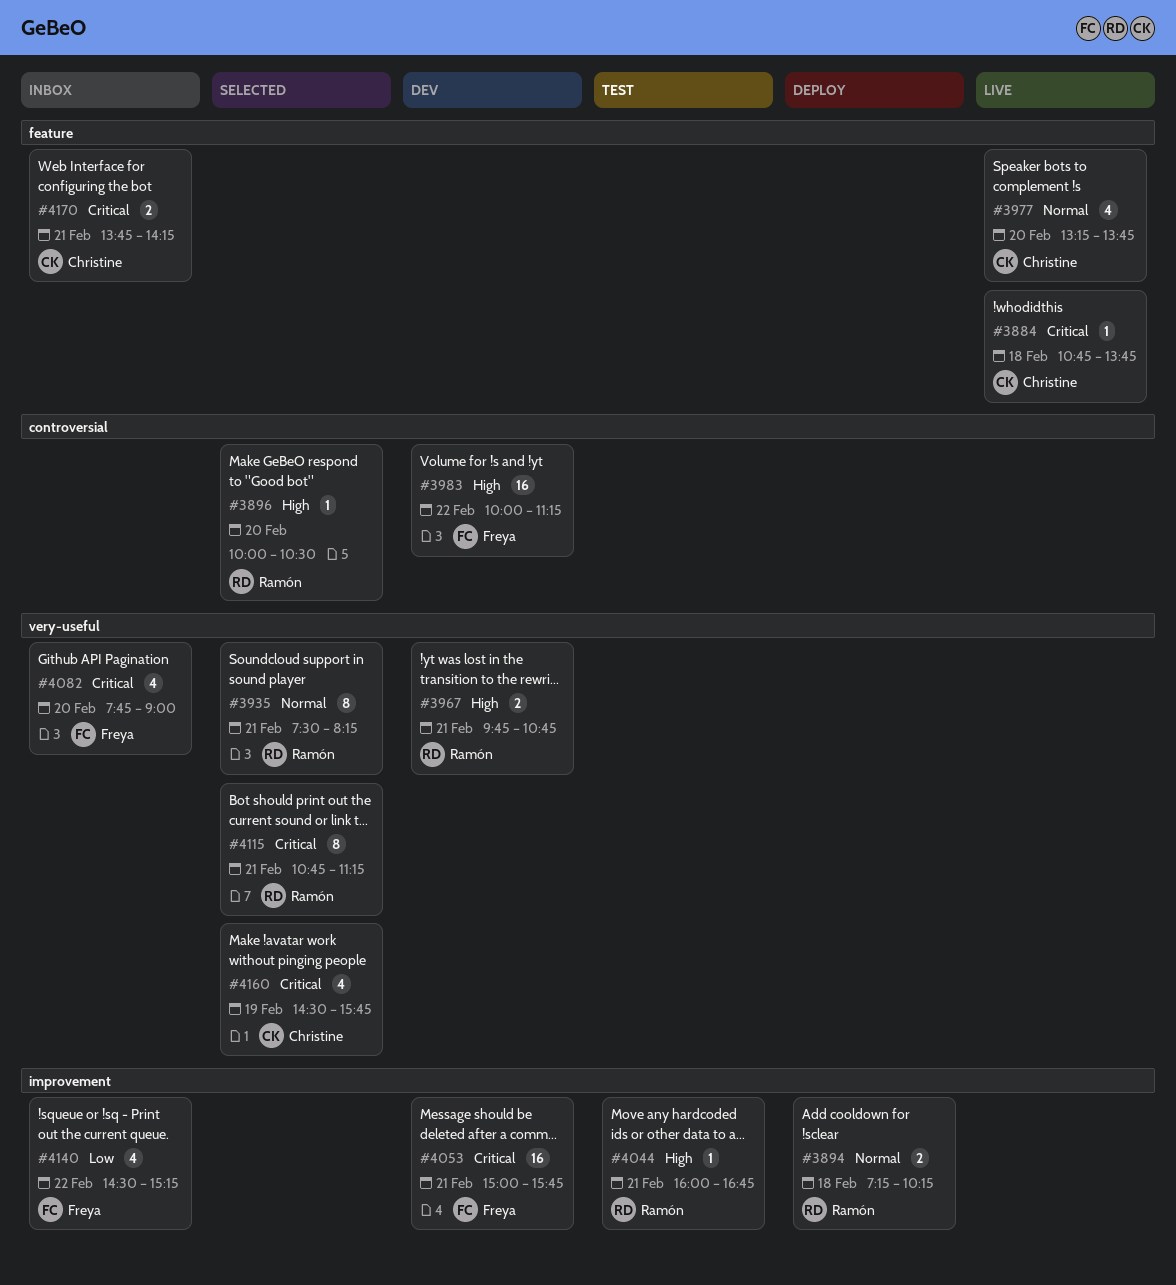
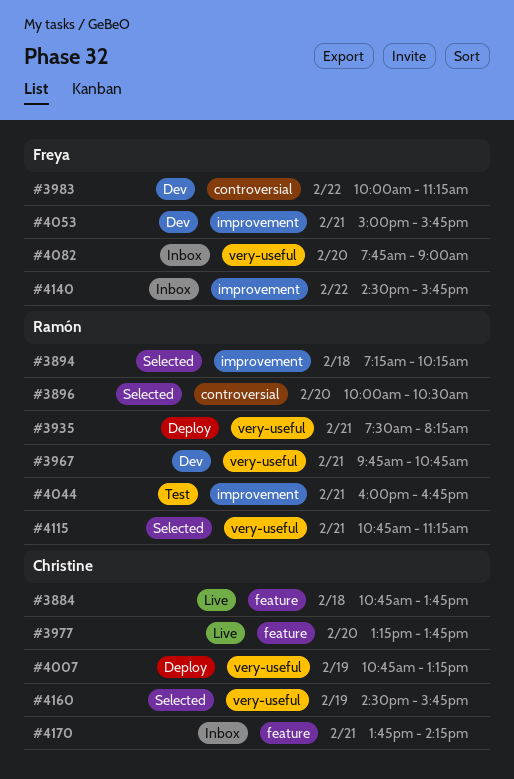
#3894, status: Deploy -> Selected
#3935, status: Selected -> Deploy
#4007: none -> present
#4140, ends: 15:15 -> 15:45

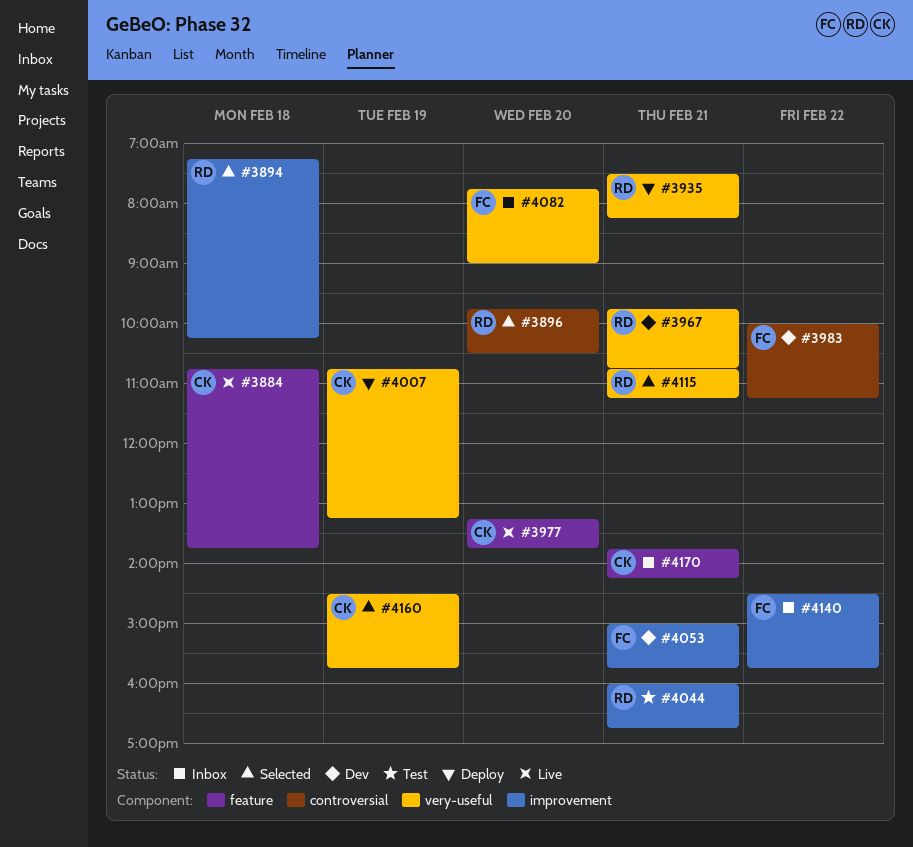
#3896, begins: 10:00 -> 09:45

